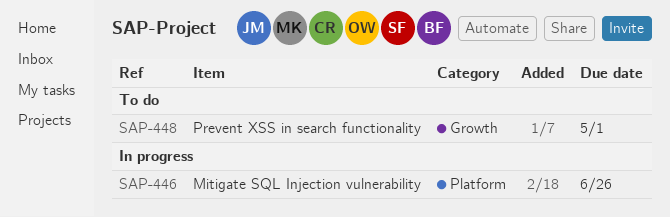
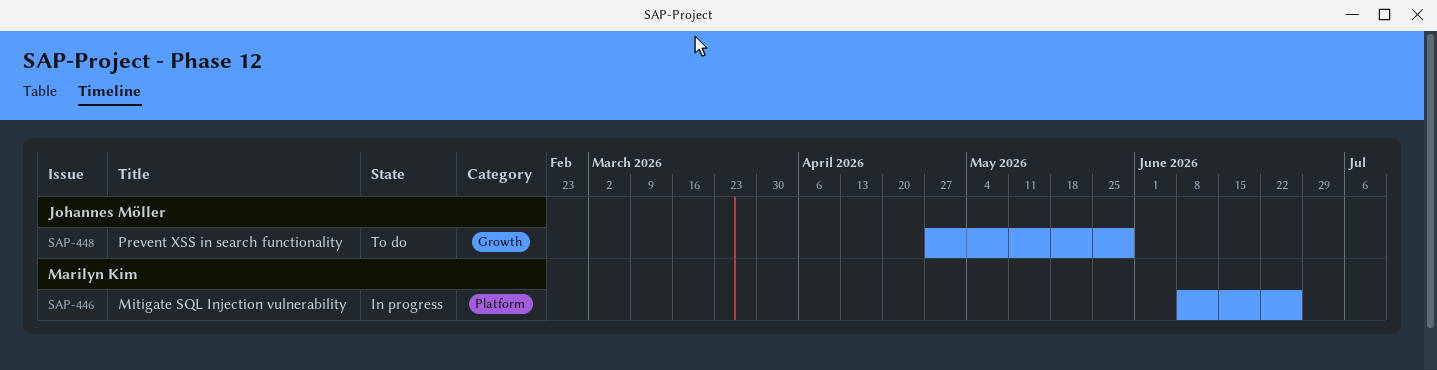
SAP-448, due: May 1 -> May 29

